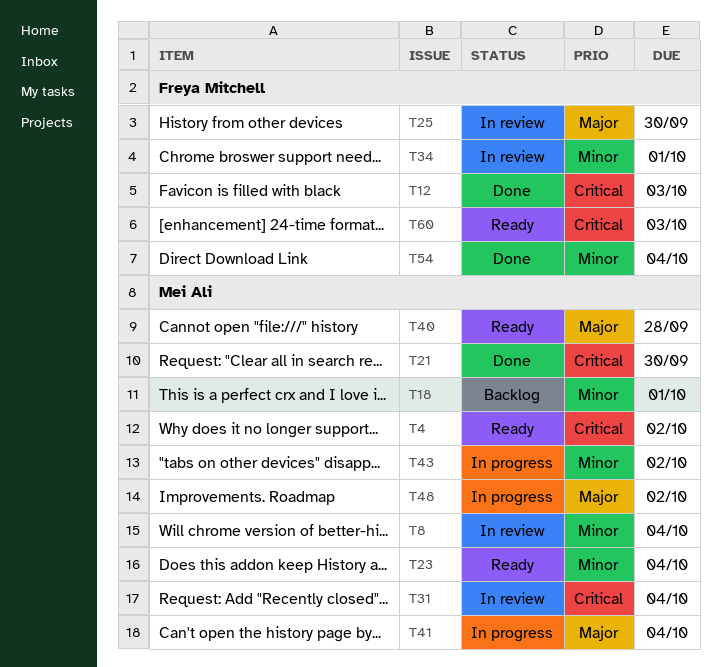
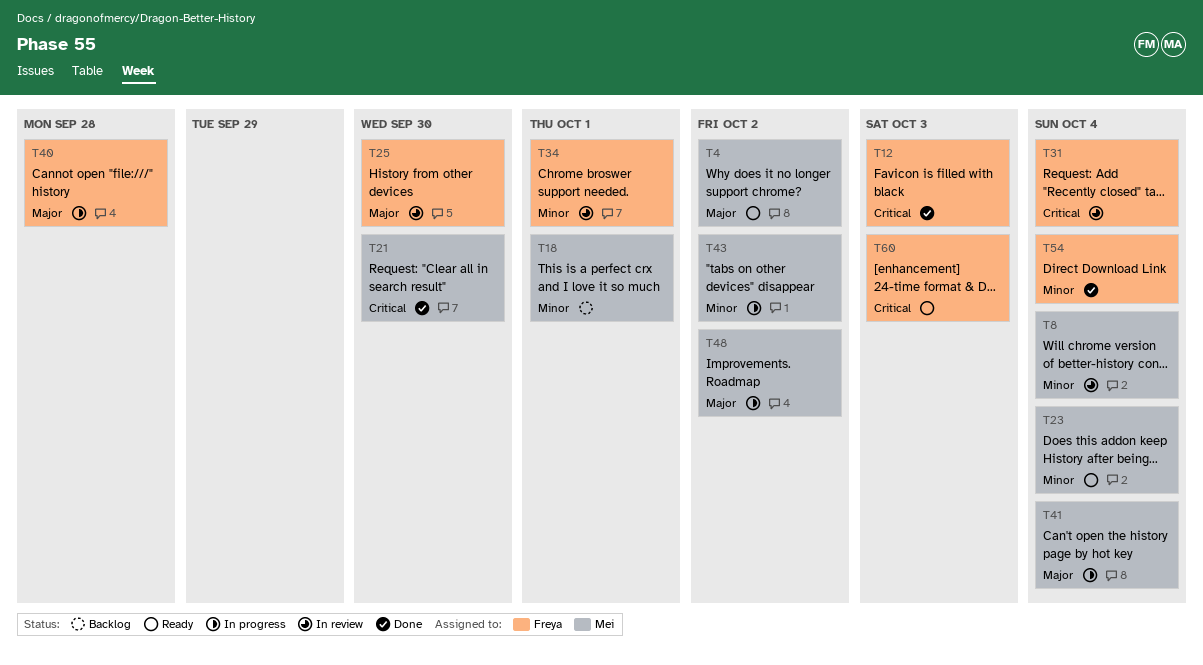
T4, priority: Critical -> Major
T31, owner: Mei Ali -> Freya Mitchell
T40, status: Ready -> In progress
T40, owner: Mei Ali -> Freya Mitchell

